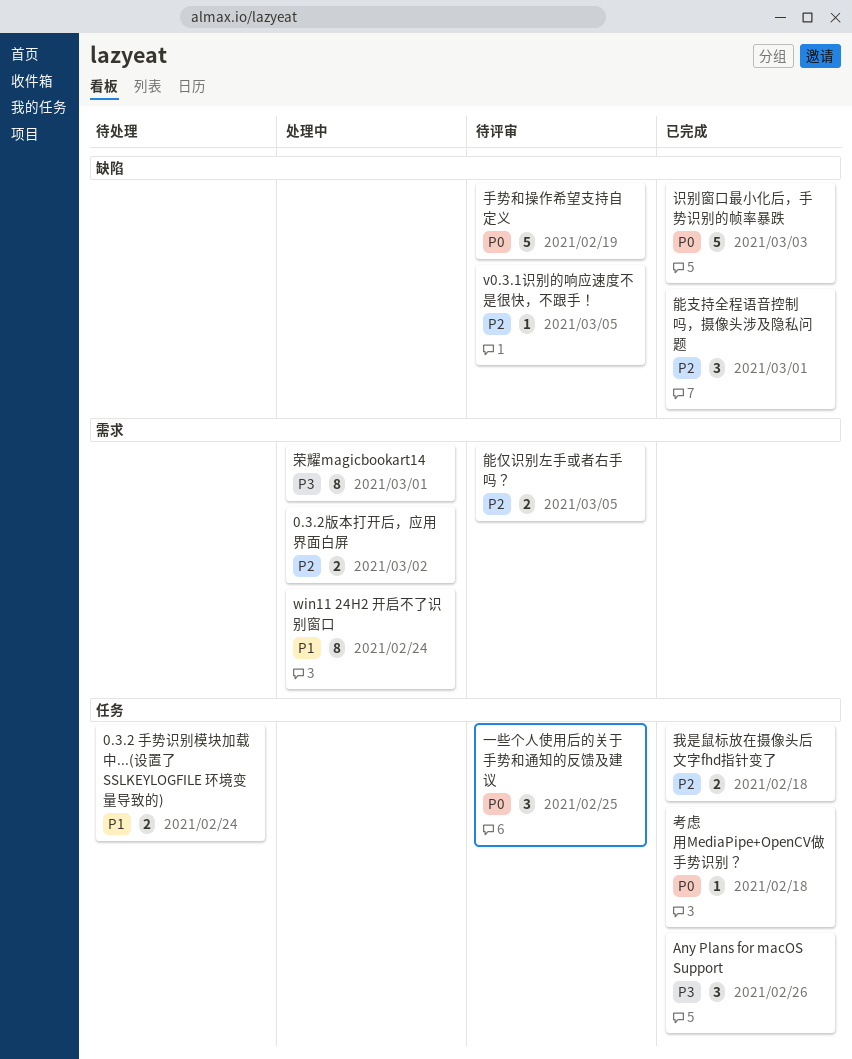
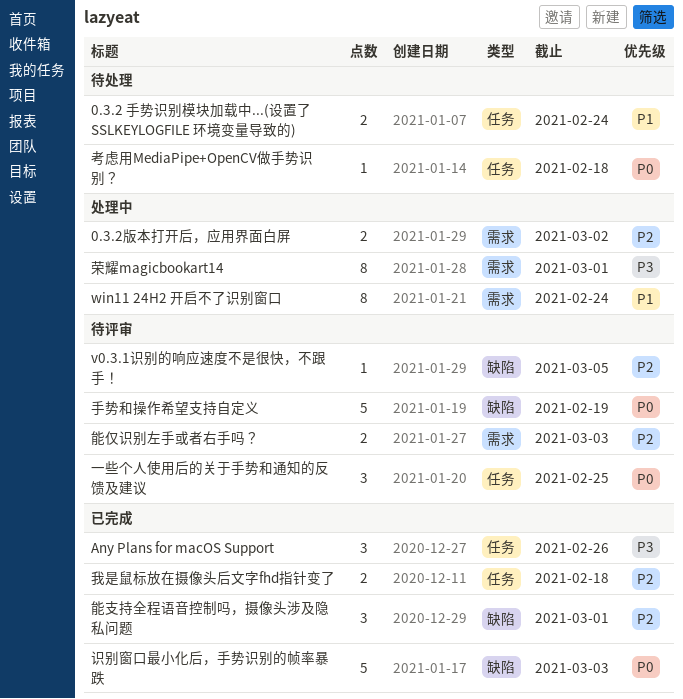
考虑用MediaPipe+OpenCV做手势识别？, status: 已完成 -> 待处理
能仅识别左手或者右手吗？, due: Mar 5 -> Mar 3

